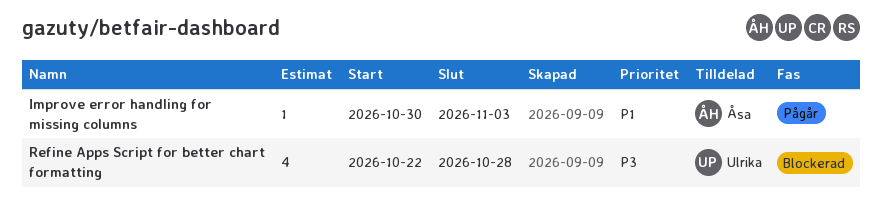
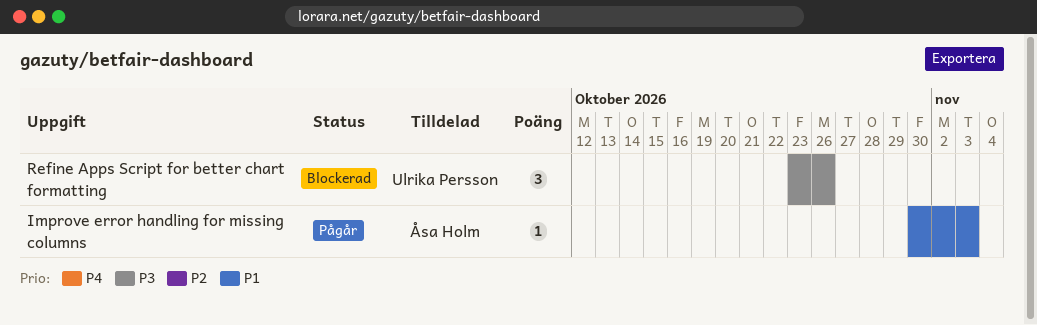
Refine Apps Script for better chart formatting, estimate: 4 -> 3
Refine Apps Script for better chart formatting, start: Oct 22 -> Oct 23
Refine Apps Script for better chart formatting, due: Oct 28 -> Oct 26

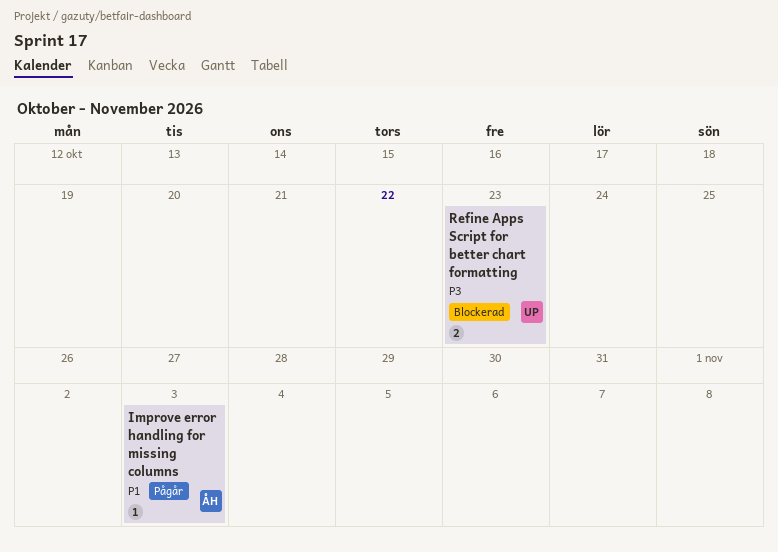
Refine Apps Script for better chart formatting, estimate: 3 -> 2
Refine Apps Script for better chart formatting, due: Oct 26 -> Oct 23

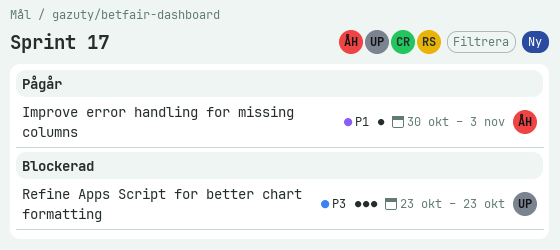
Refine Apps Script for better chart formatting, estimate: 2 -> 3

